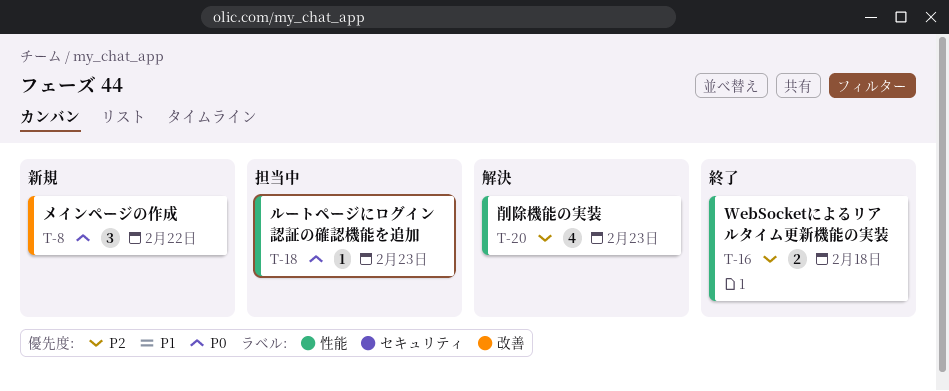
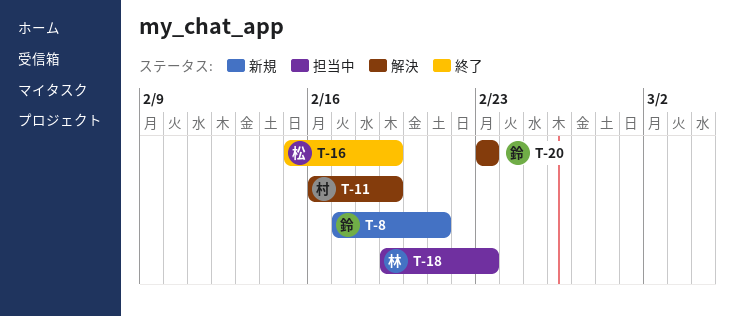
T-8, due: Feb 22 -> Feb 21
T-11: none -> present
T-16, due: Feb 18 -> Feb 19

